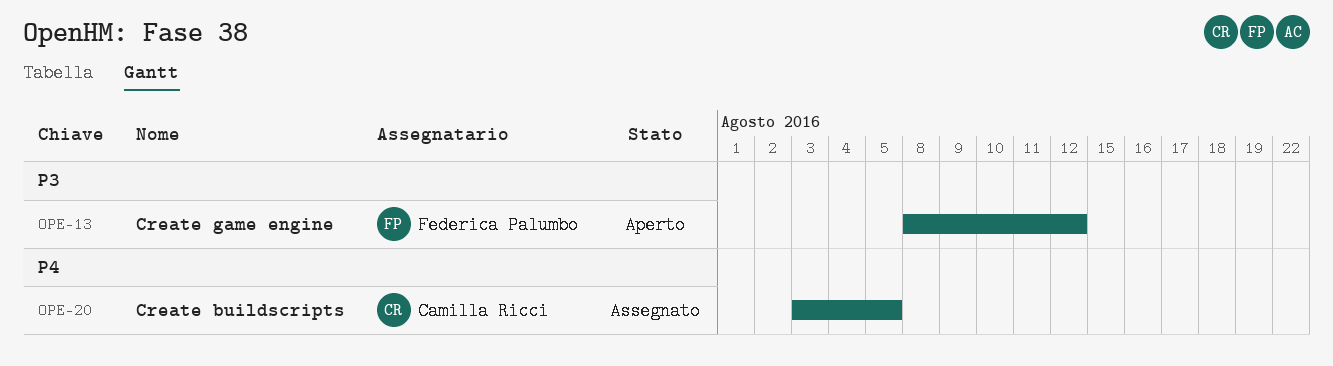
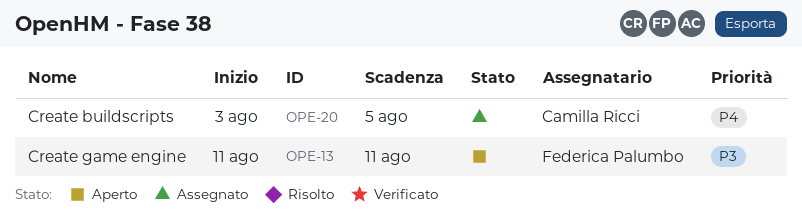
OPE-13, start: Aug 8 -> Aug 11
OPE-13, due: Aug 12 -> Aug 11

